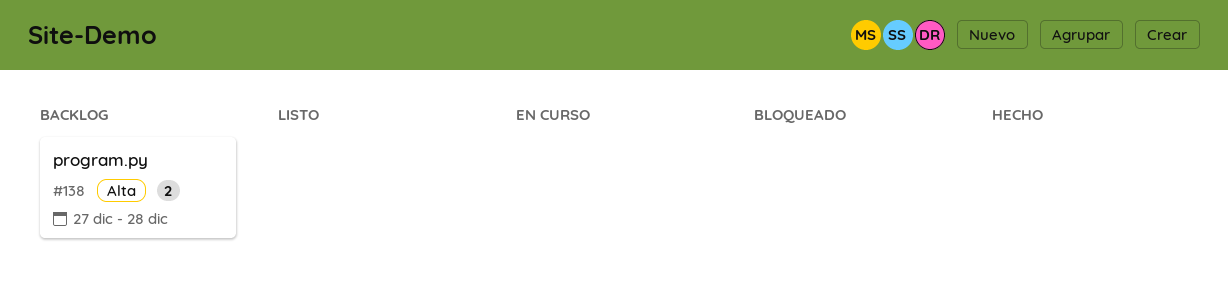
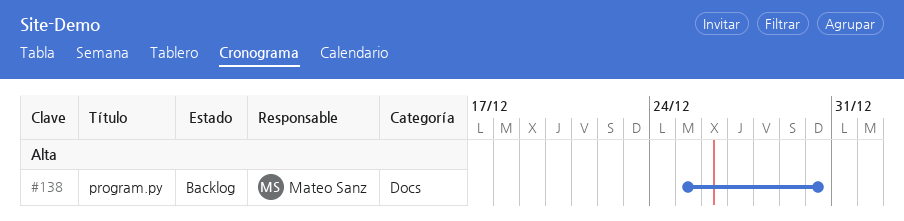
#138, start: Dec 27 -> Dec 25
#138, due: Dec 28 -> Dec 30

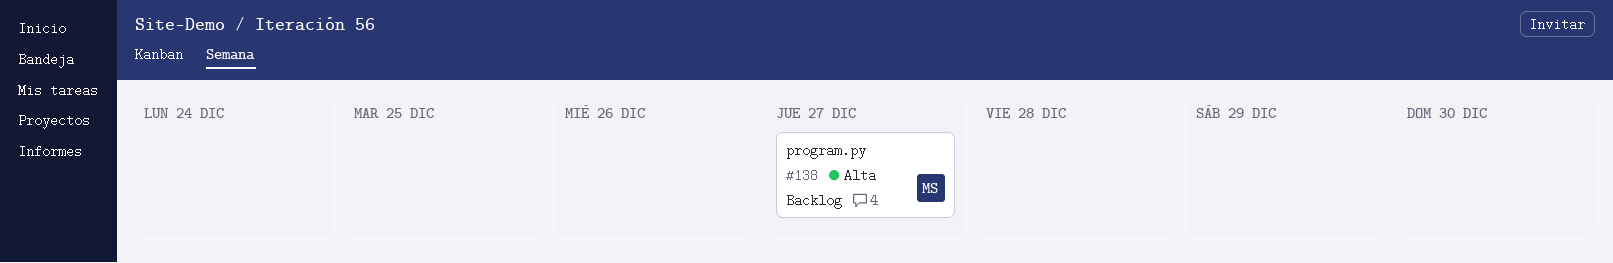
#138, due: Dec 30 -> Dec 27

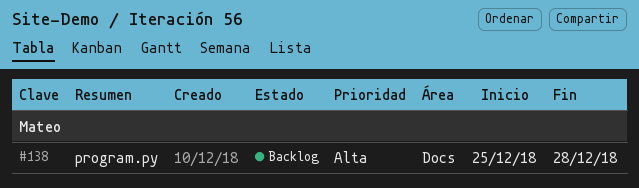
#138, due: Dec 27 -> Dec 28

